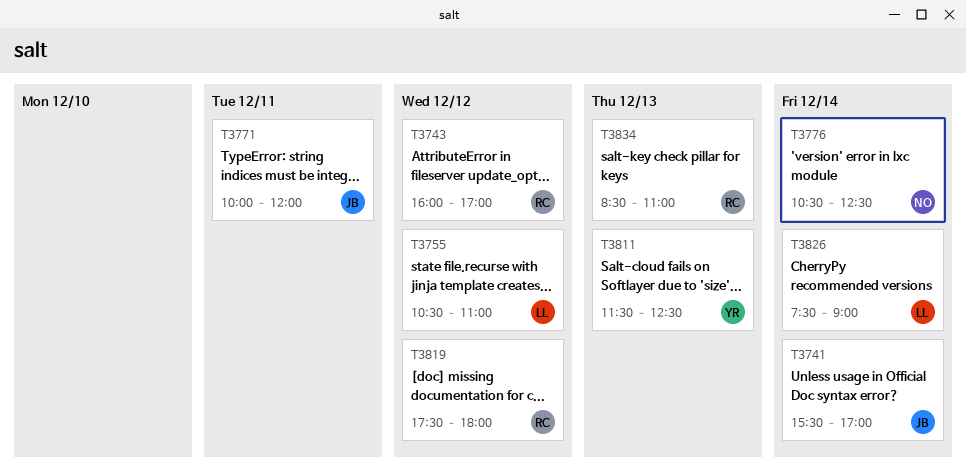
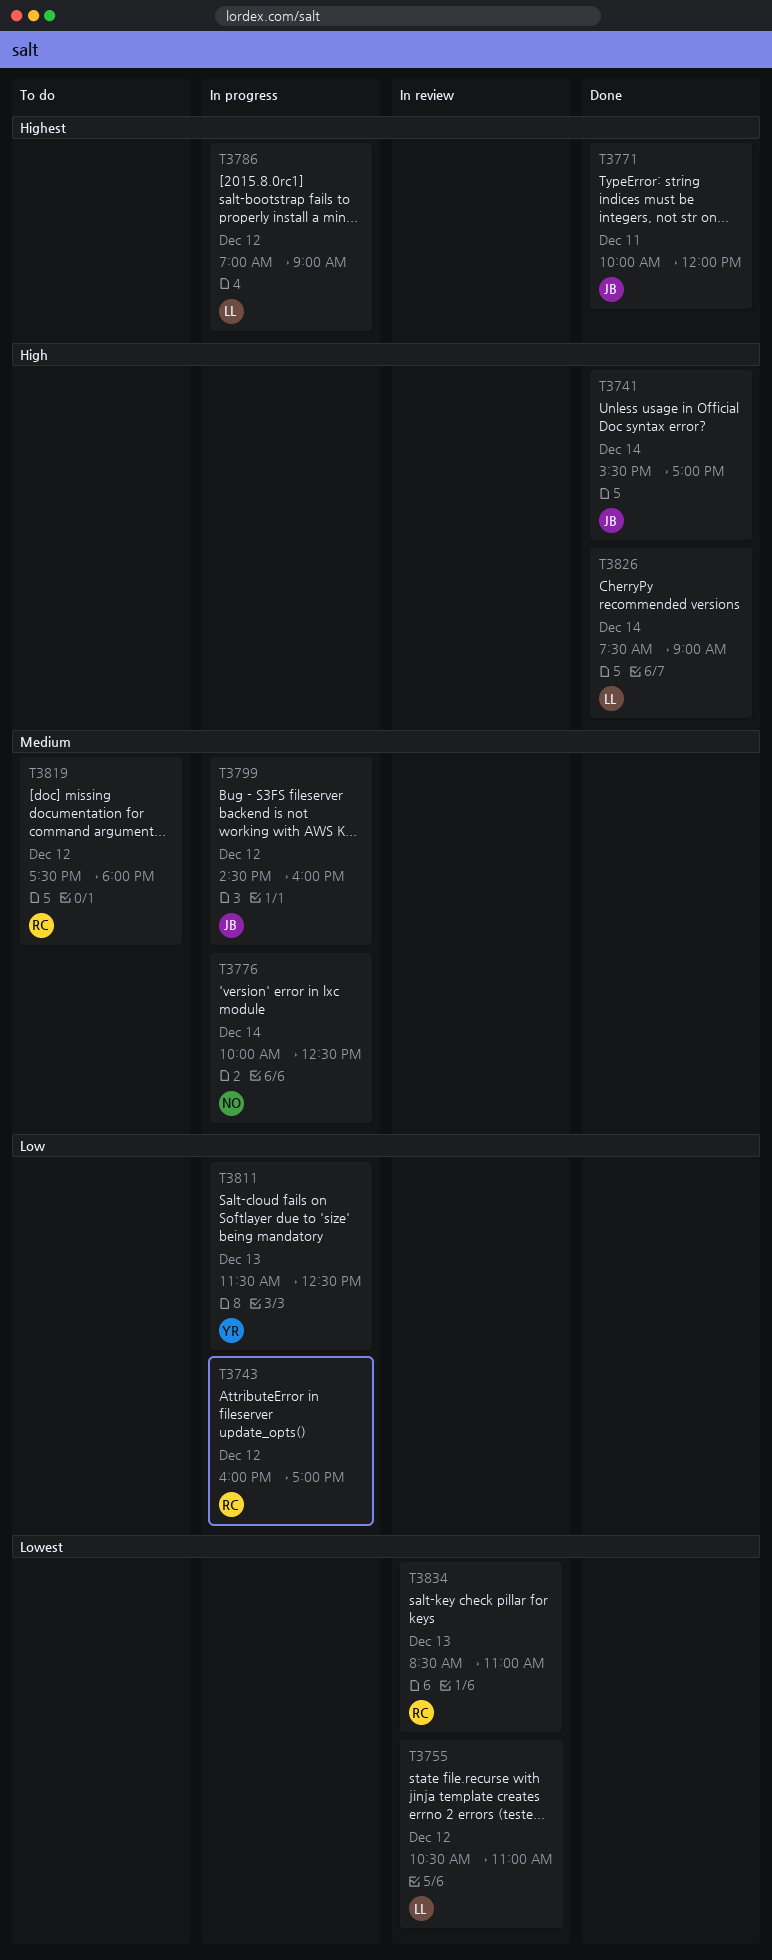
T3776, begins: 10:30 -> 10:00
T3786: none -> present
T3799: none -> present

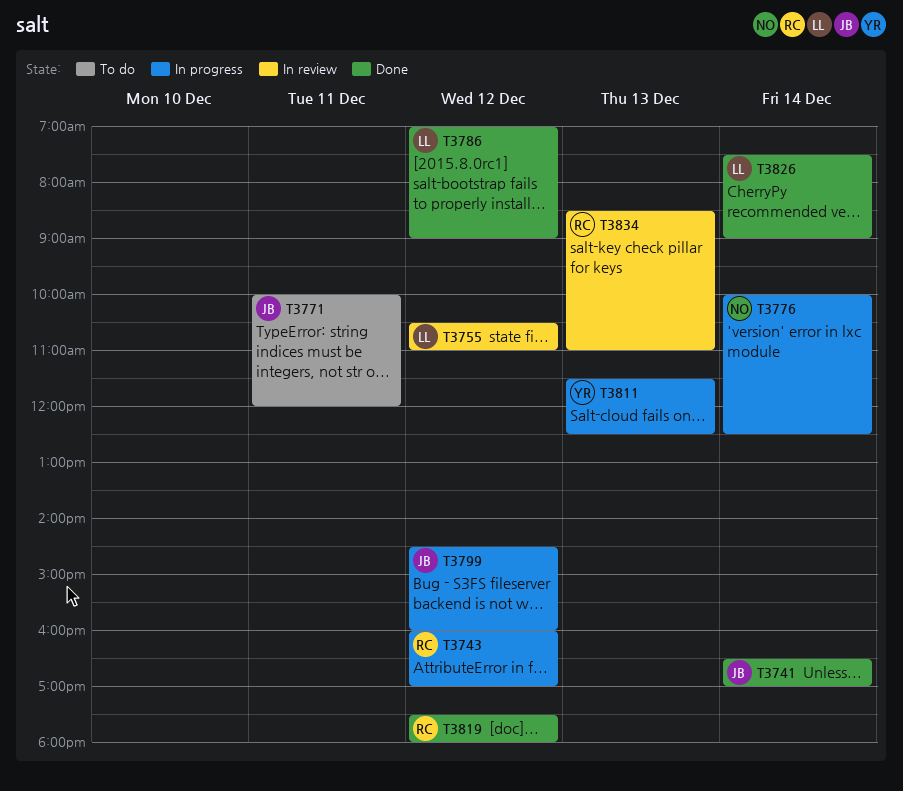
T3741, begins: 15:30 -> 16:30
T3771, status: Done -> To do
T3786, status: In progress -> Done
T3819, status: To do -> Done

